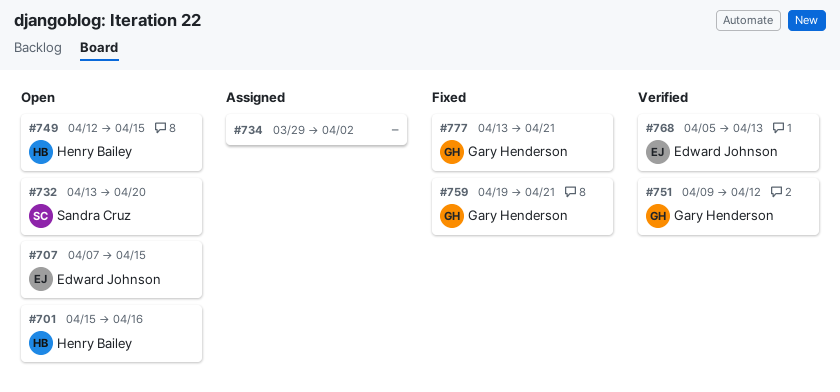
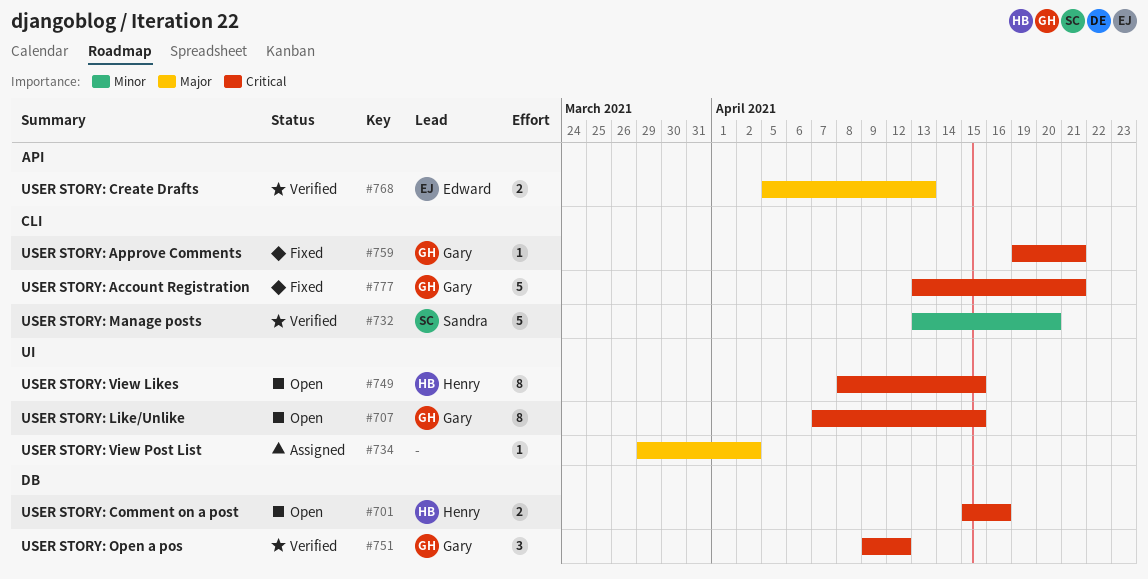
#707, owner: Edward Johnson -> Gary Henderson
#732, status: Open -> Verified
#749, start: Apr 12 -> Apr 8

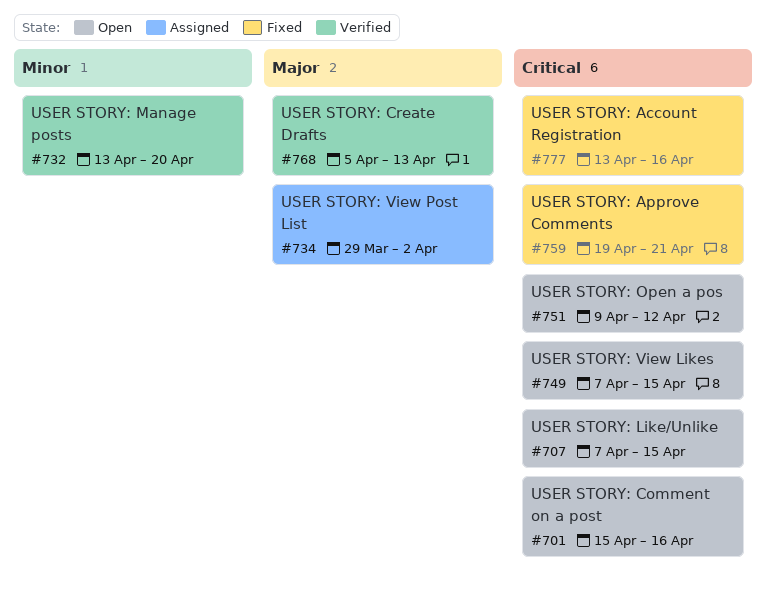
#749, start: Apr 8 -> Apr 7
#751, status: Verified -> Open
#777, due: Apr 21 -> Apr 16

